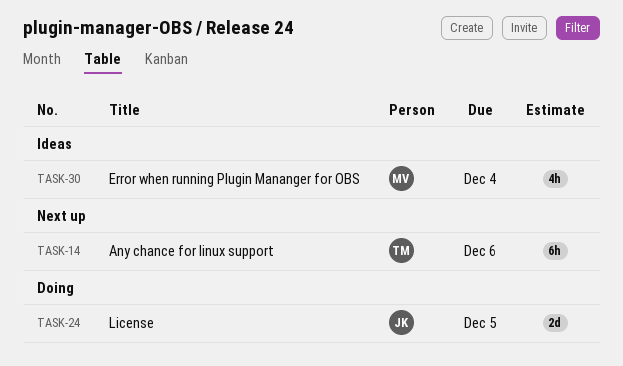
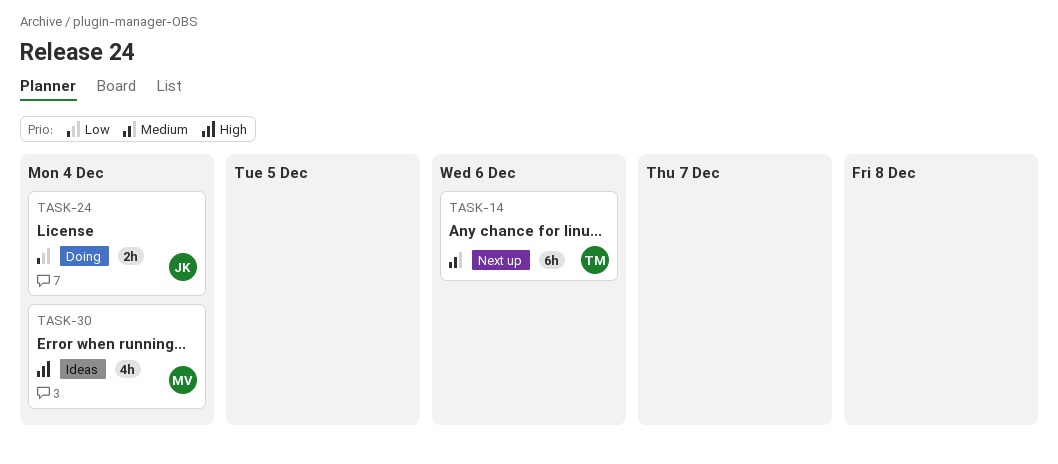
TASK-24, estimate: 2d -> 2h
TASK-24, due: Dec 5 -> Dec 4

